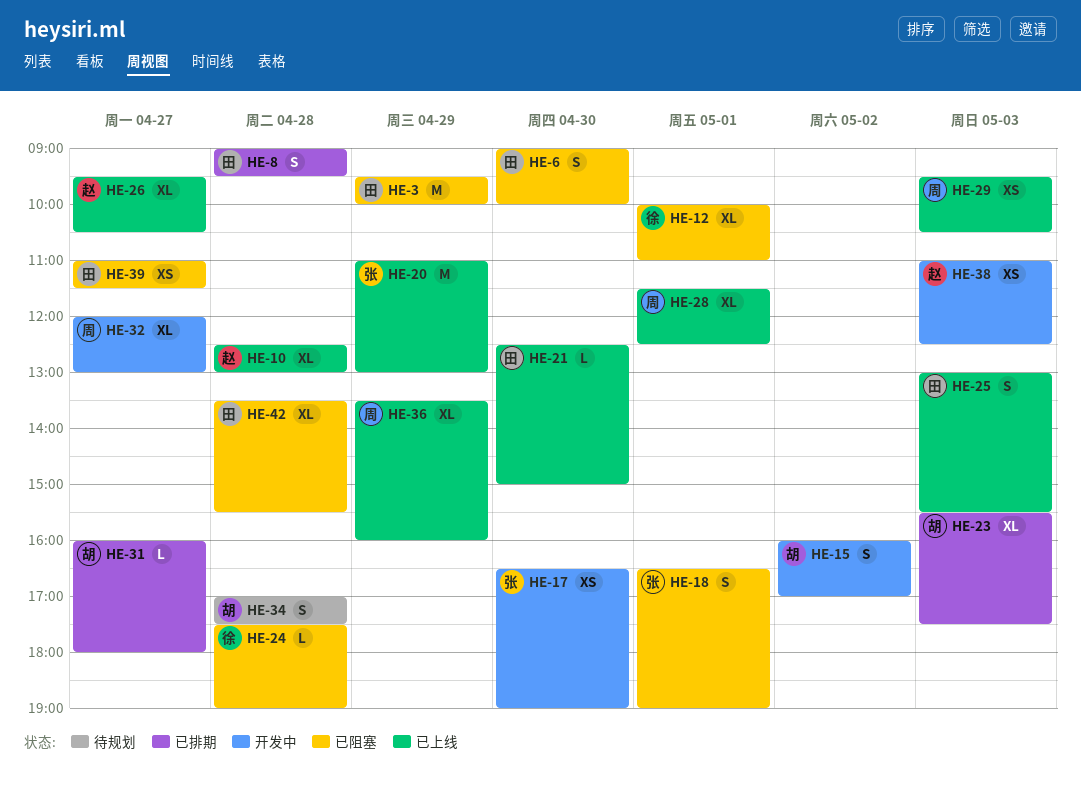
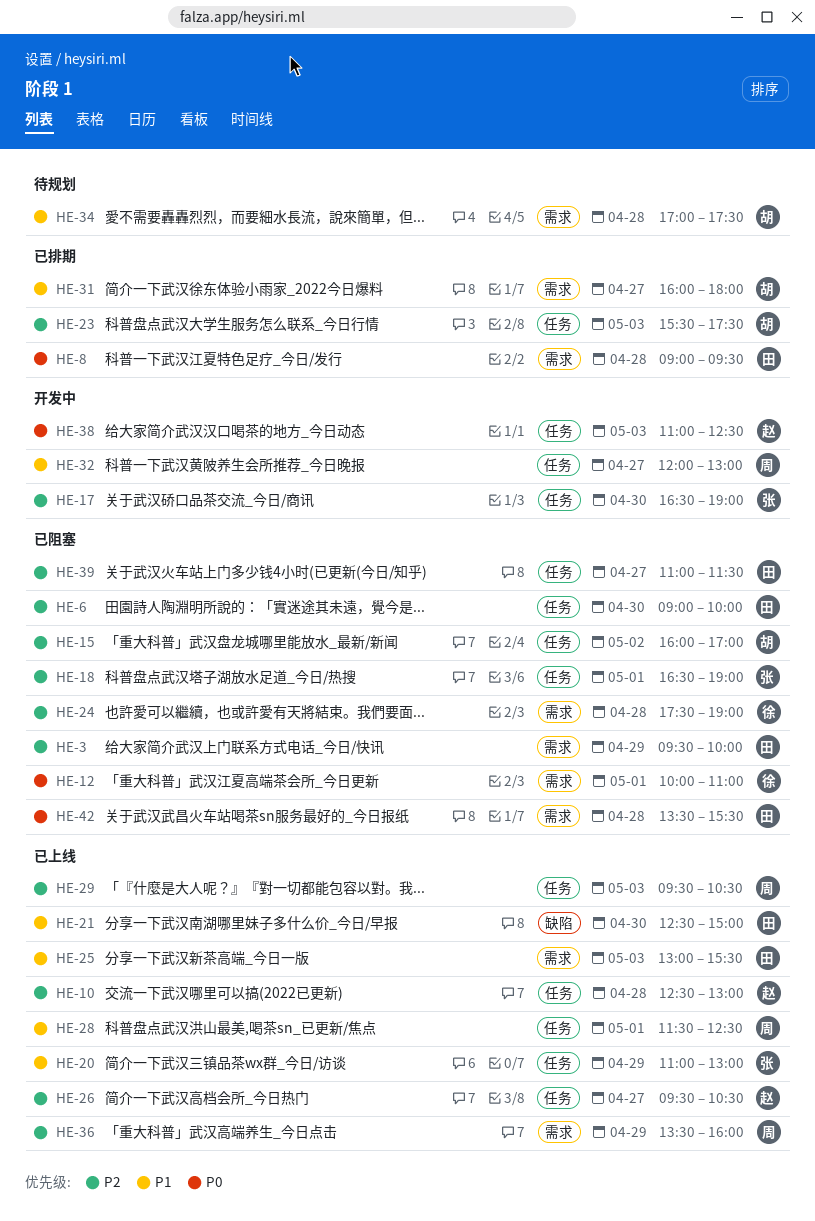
HE-15, status: 开发中 -> 已阻塞

